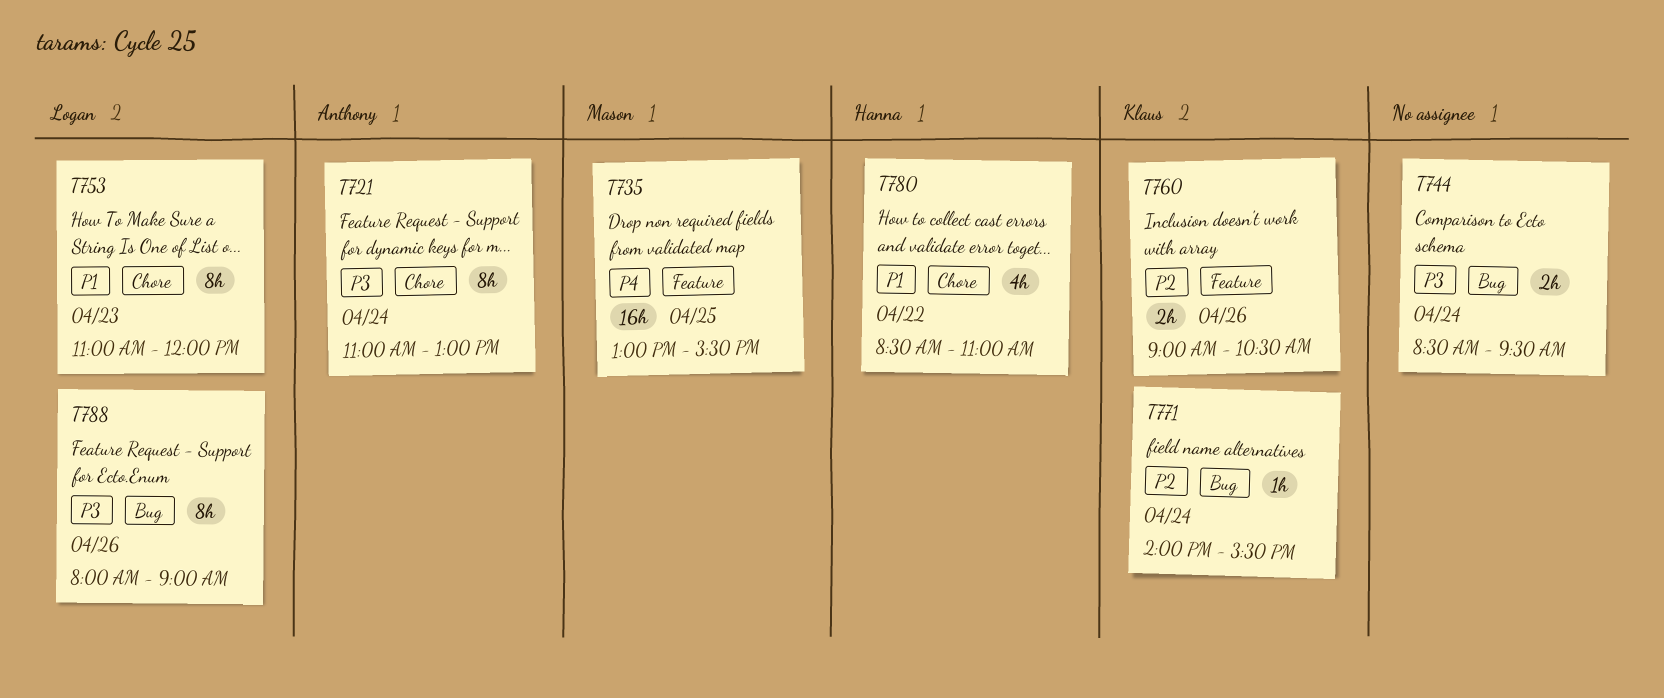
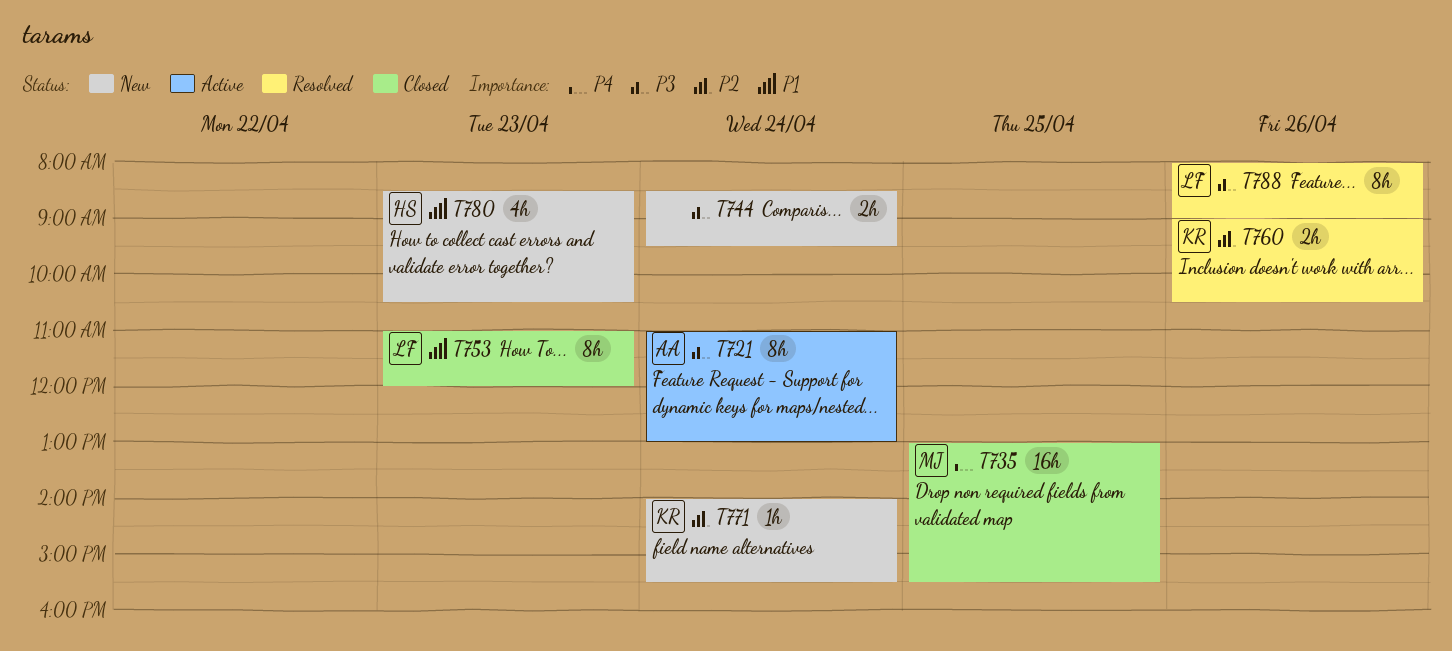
T780, day: Apr 22 -> Apr 23
T780, ends: 11:00 -> 10:30

